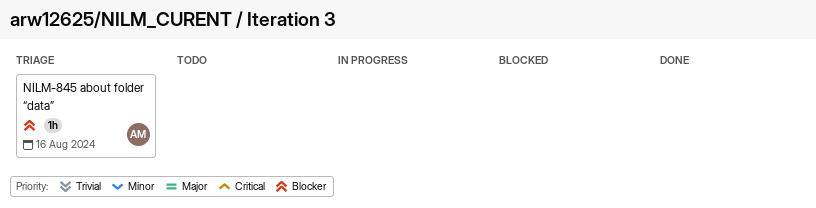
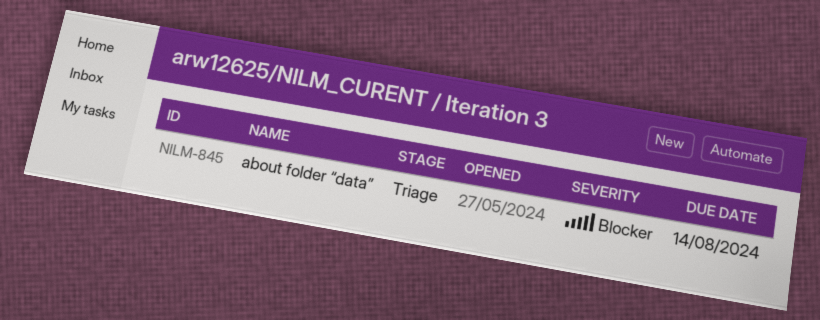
NILM-845, due: Aug 16 -> Aug 14

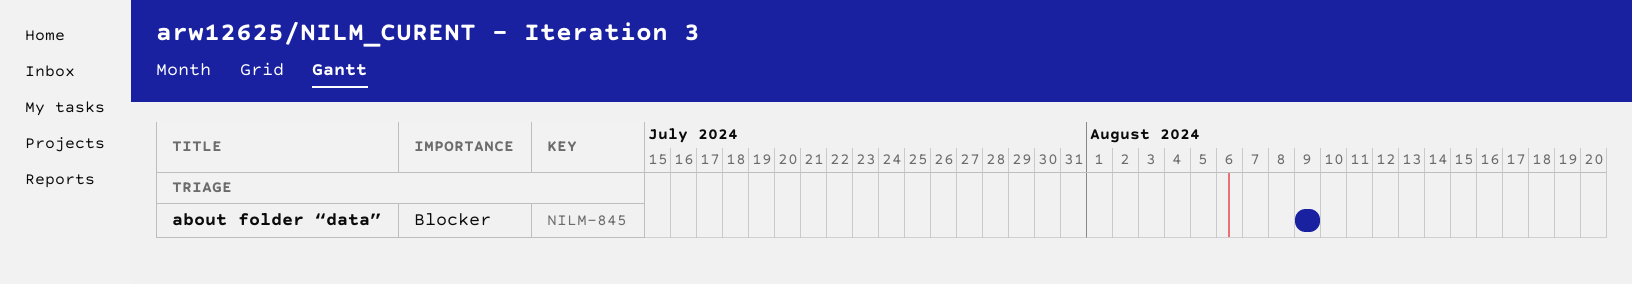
NILM-845, due: Aug 14 -> Aug 9

